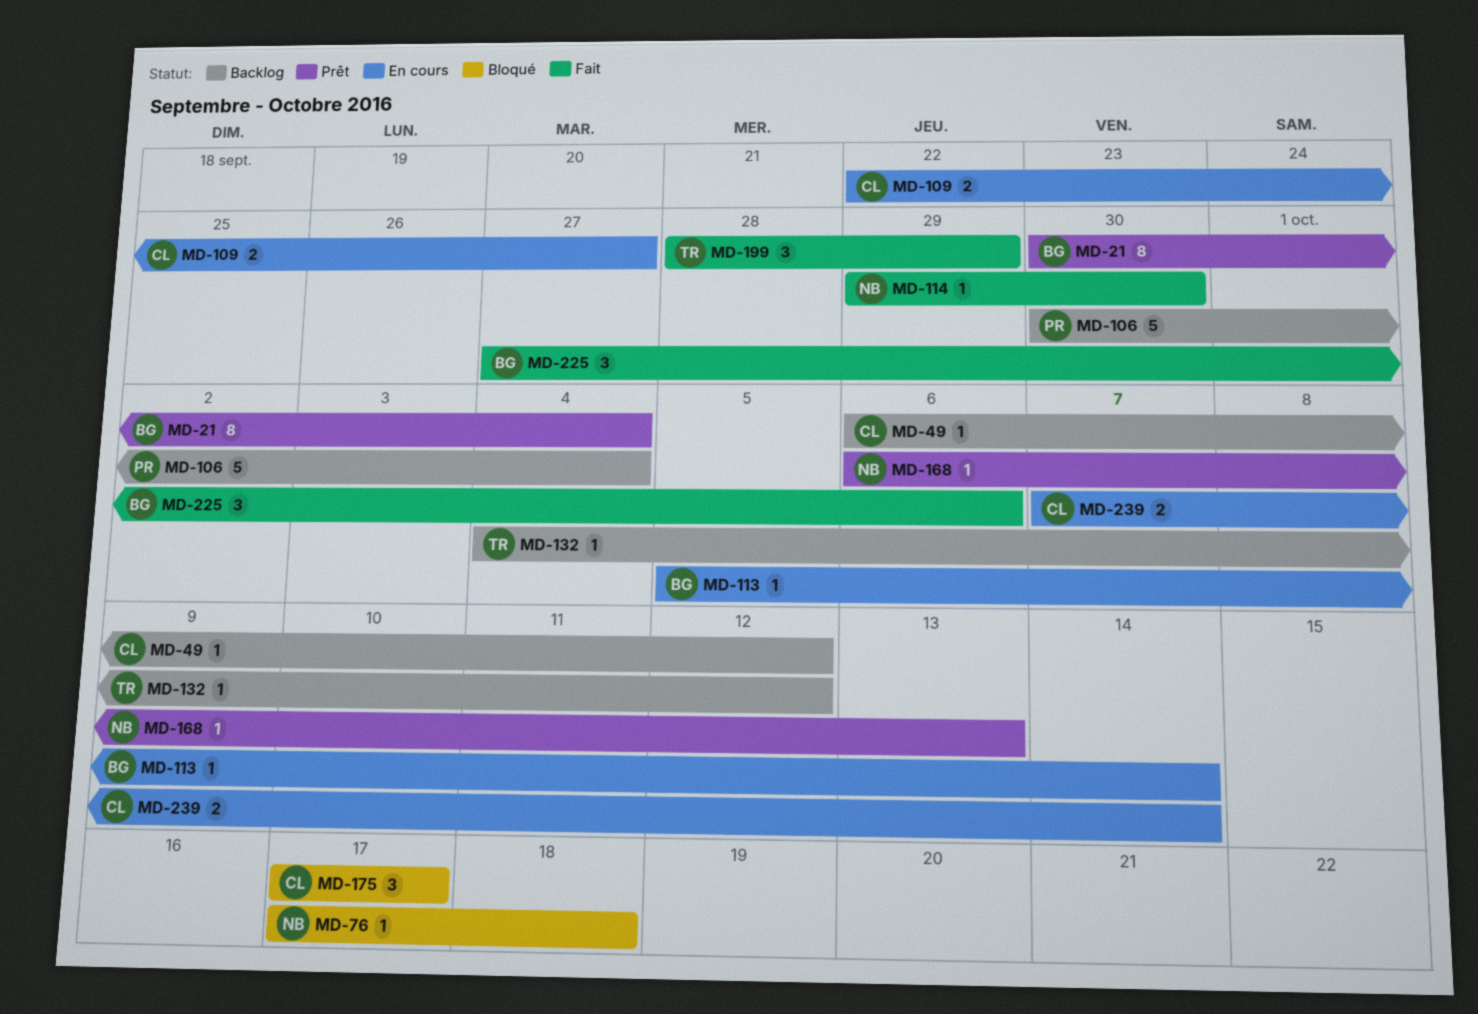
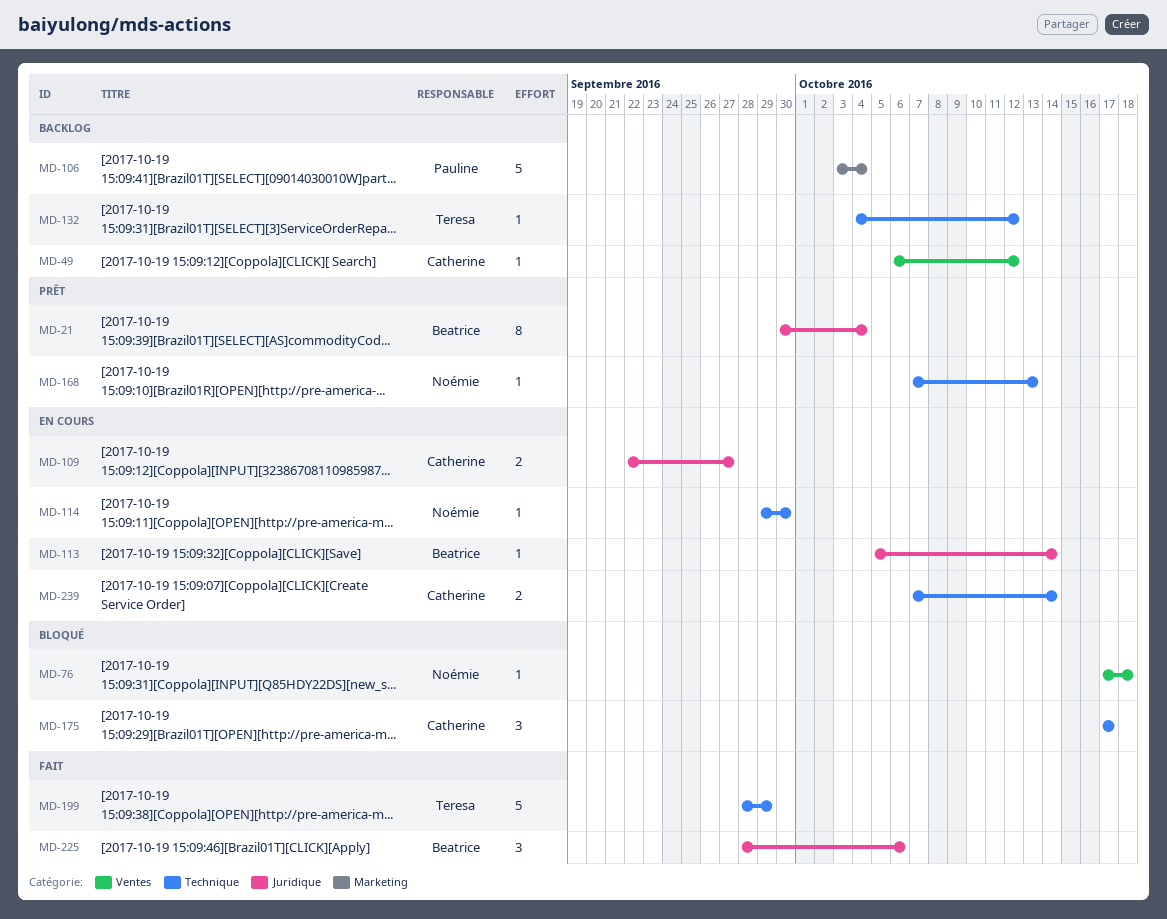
MD-106, start: Sep 30 -> Oct 3
MD-114, status: Fait -> En cours
MD-168, start: Oct 6 -> Oct 7
MD-199, estimate: 3 -> 5
MD-225, start: Sep 27 -> Sep 28

